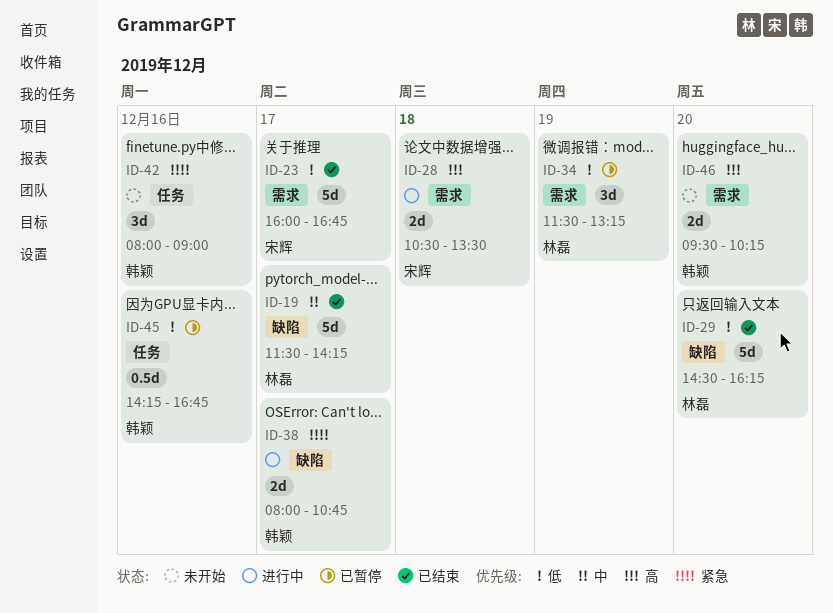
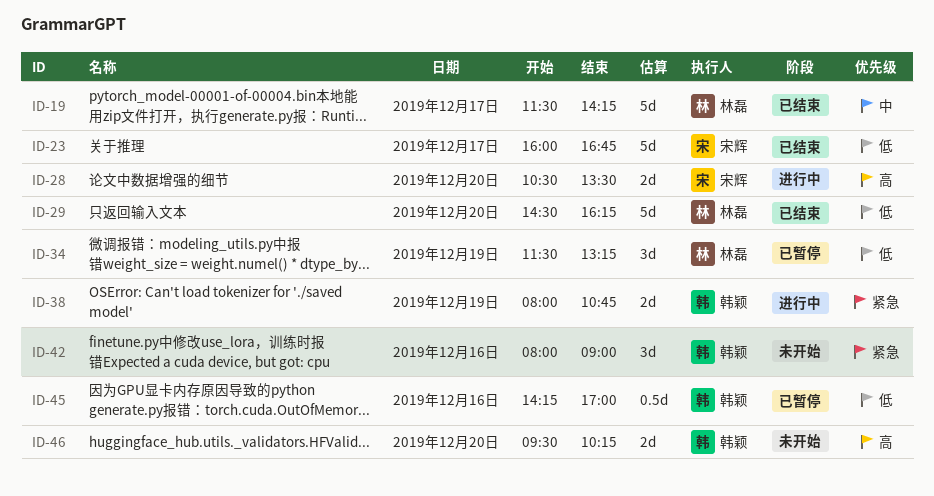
ID-28, day: Dec 18 -> Dec 20
ID-38, day: Dec 17 -> Dec 19
ID-45, ends: 16:45 -> 17:00

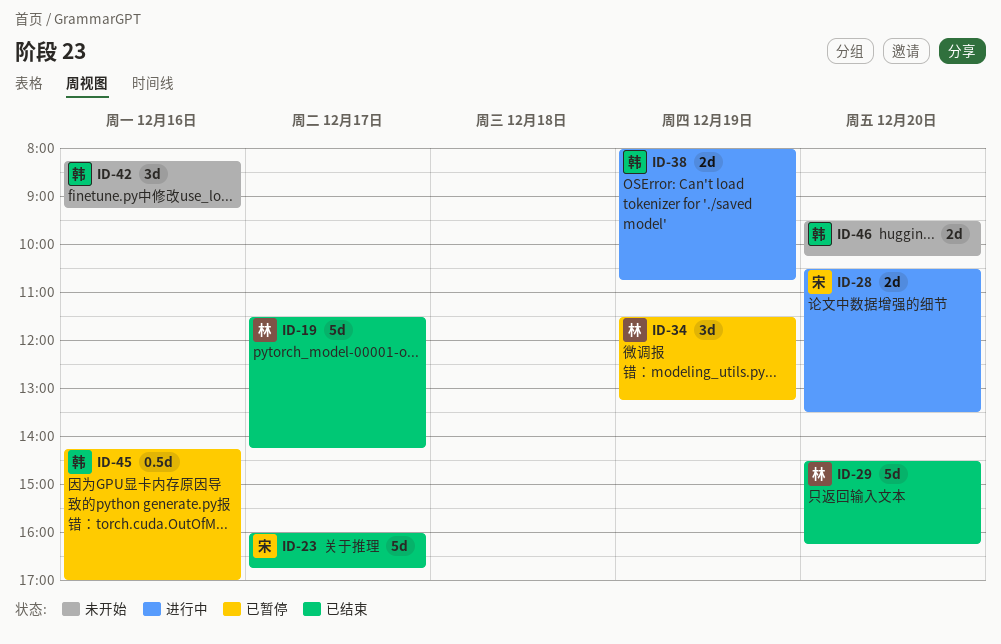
ID-42, begins: 08:00 -> 08:15
ID-42, ends: 09:00 -> 09:15

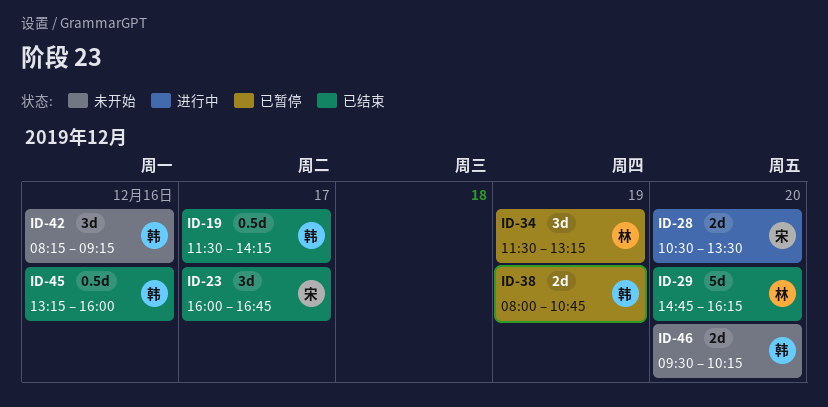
ID-19, owner: 林 -> 韩
ID-19, estimate: 5d -> 0.5d
ID-23, estimate: 5d -> 3d
ID-29, begins: 14:30 -> 14:45
ID-38, status: 进行中 -> 已暂停
ID-45, status: 已暂停 -> 已结束
ID-45, begins: 14:15 -> 13:15
ID-45, ends: 17:00 -> 16:00

